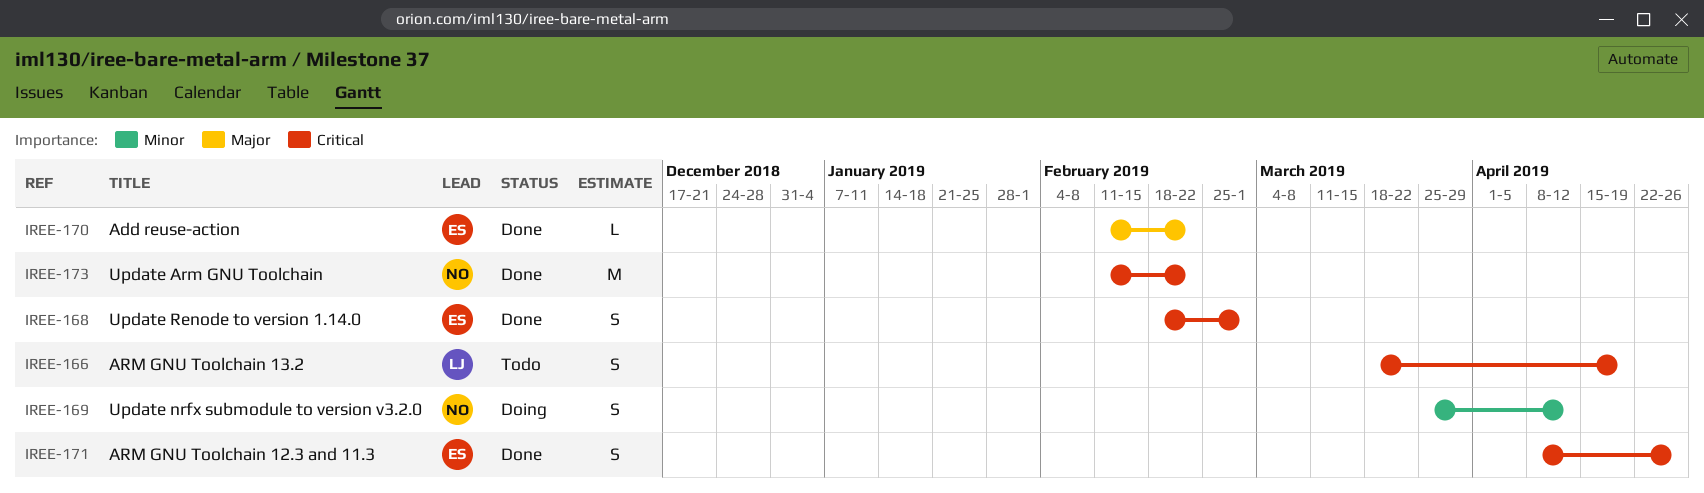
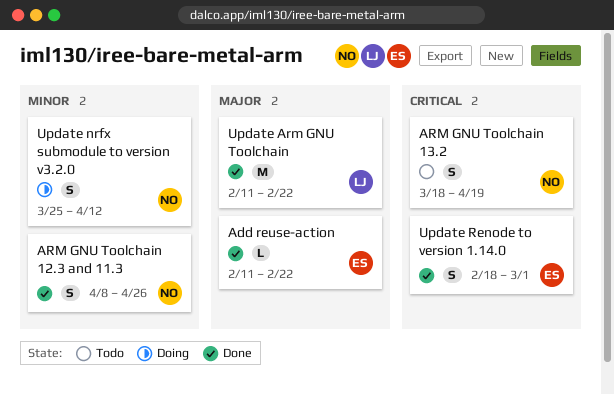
ARM GNU Toolchain 12.3 and 11.3, owner: ES -> NO
ARM GNU Toolchain 12.3 and 11.3, priority: Critical -> Minor
ARM GNU Toolchain 13.2, owner: LJ -> NO
Update Arm GNU Toolchain, owner: NO -> LJ
Update Arm GNU Toolchain, priority: Critical -> Major

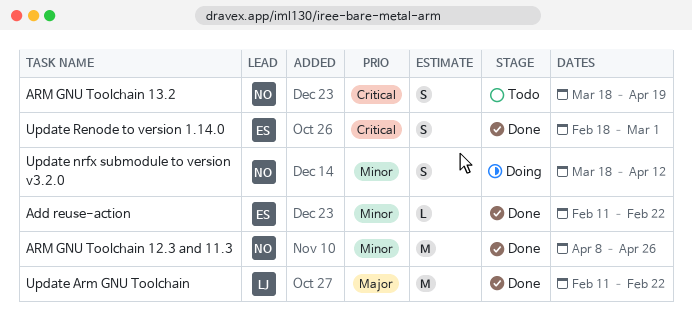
Add reuse-action, priority: Major -> Minor
ARM GNU Toolchain 12.3 and 11.3, estimate: S -> M
Update nrfx submodule to version v3.2.0, start: Mar 25 -> Mar 18

